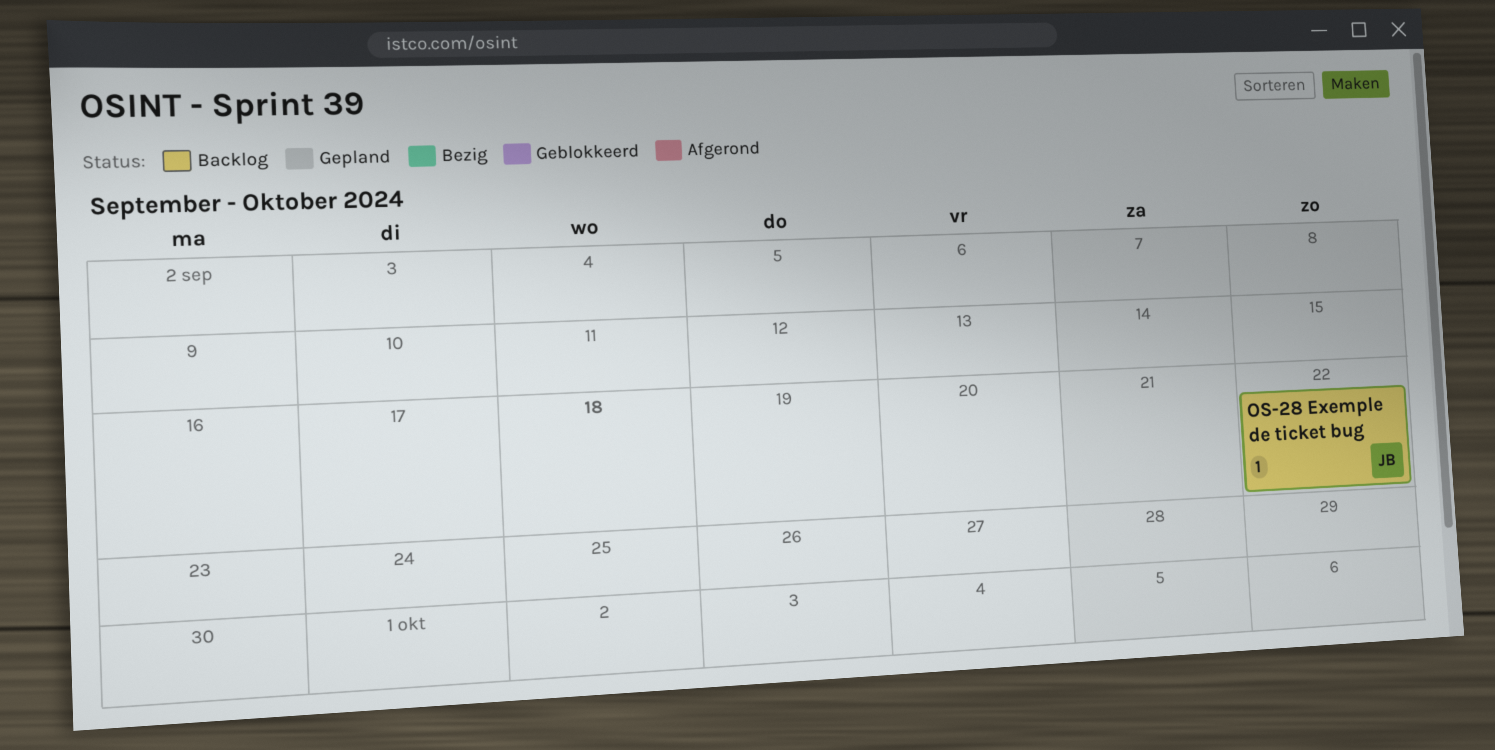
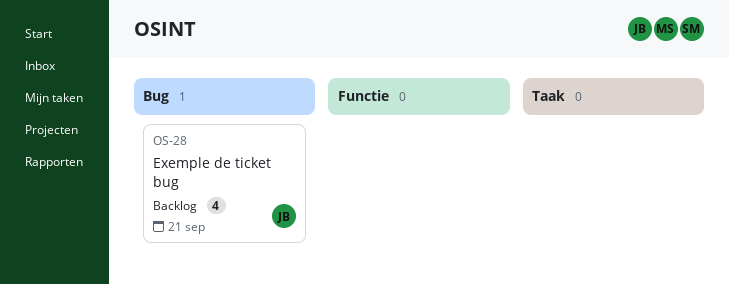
OS-28, estimate: 1 -> 4
OS-28, due: Sep 22 -> Sep 21

